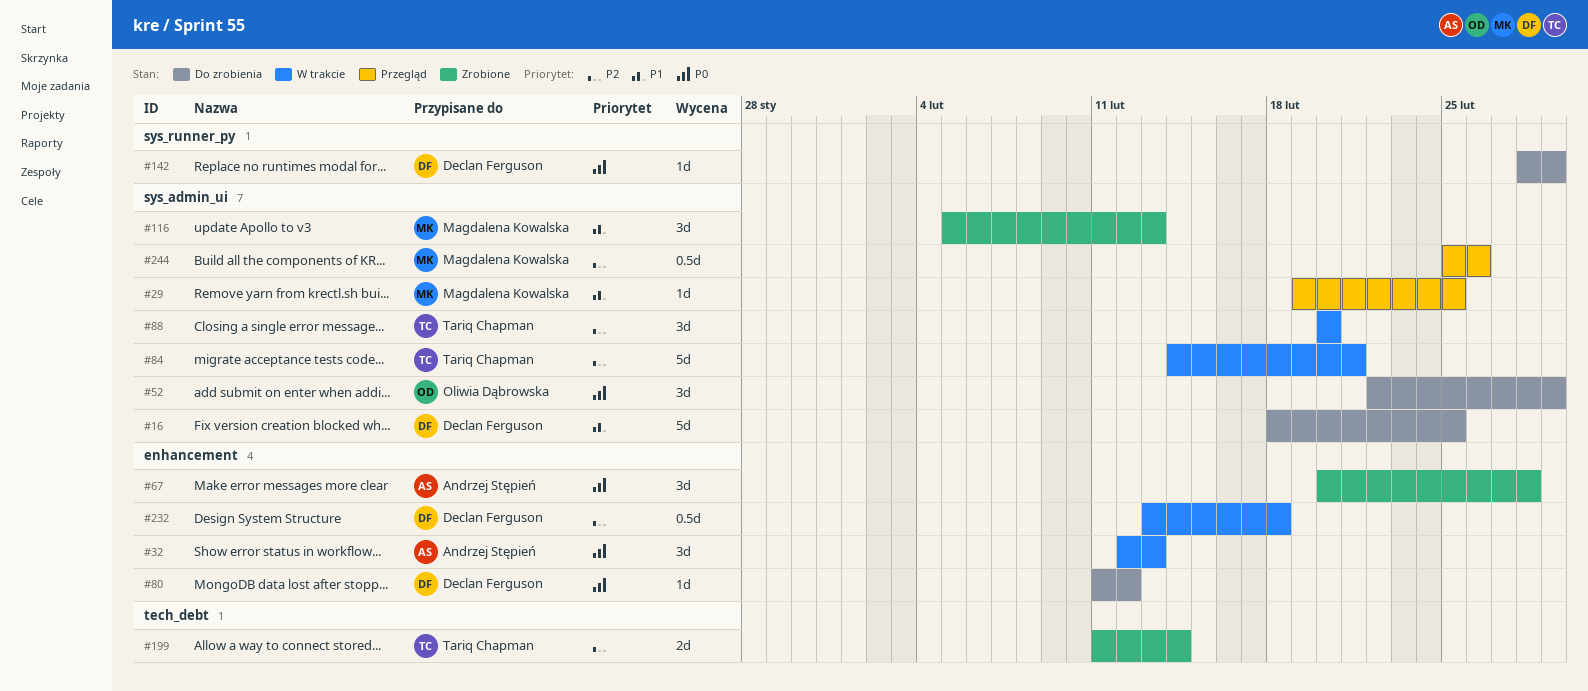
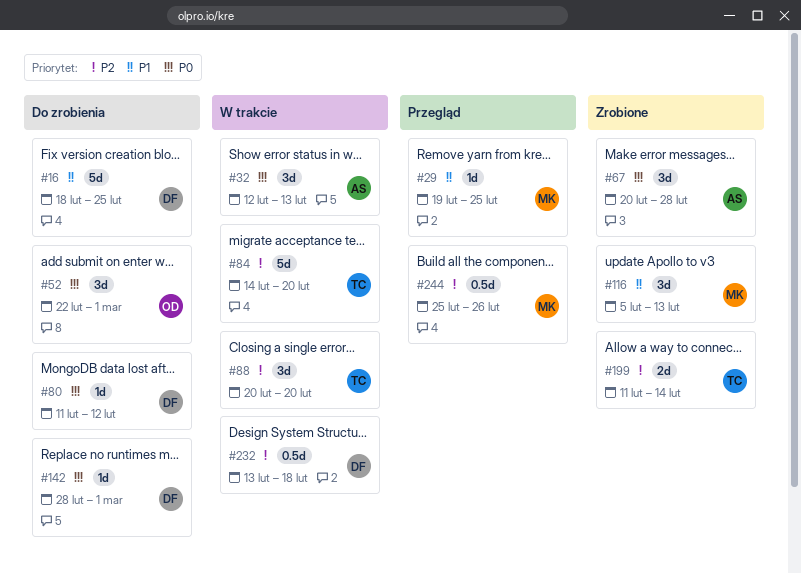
#84, due: Feb 21 -> Feb 20

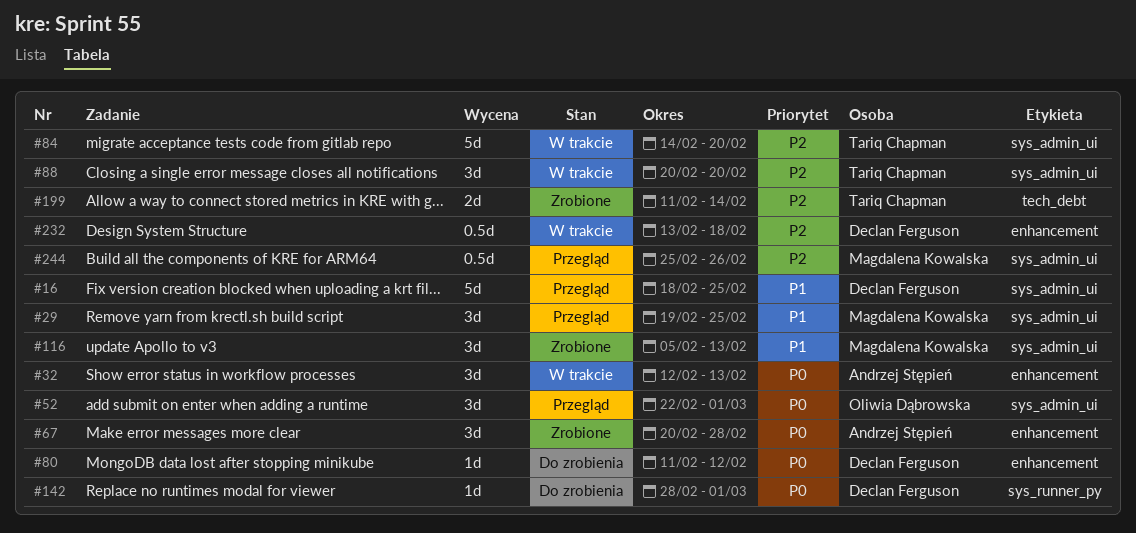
#16, status: Do zrobienia -> Przegląd
#29, estimate: 1d -> 3d
#52, status: Do zrobienia -> Przegląd

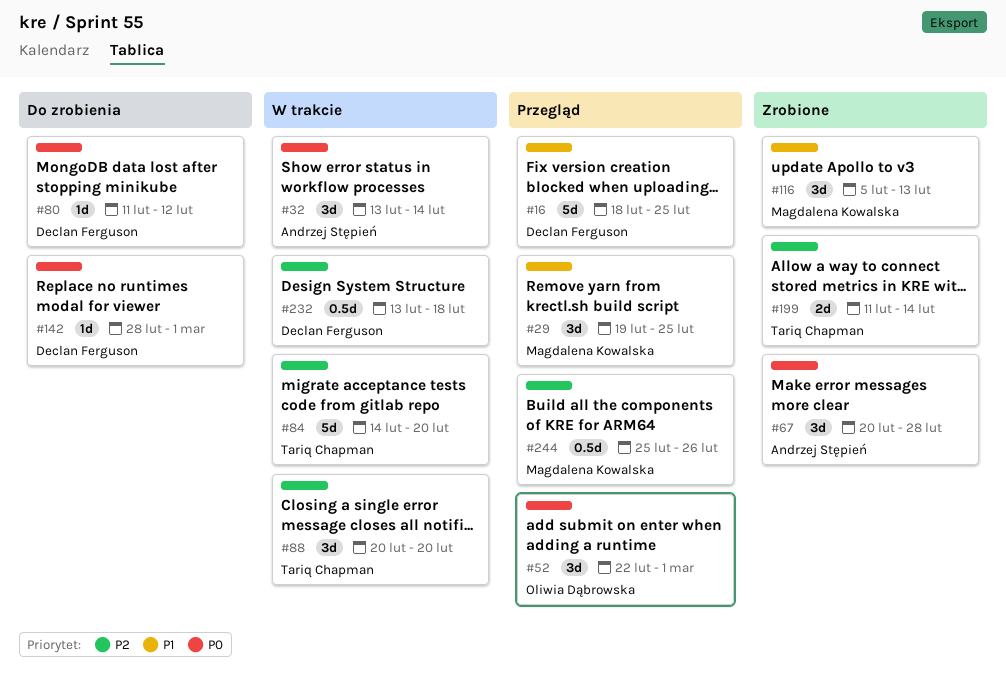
#32, start: Feb 12 -> Feb 13
#32, due: Feb 13 -> Feb 14

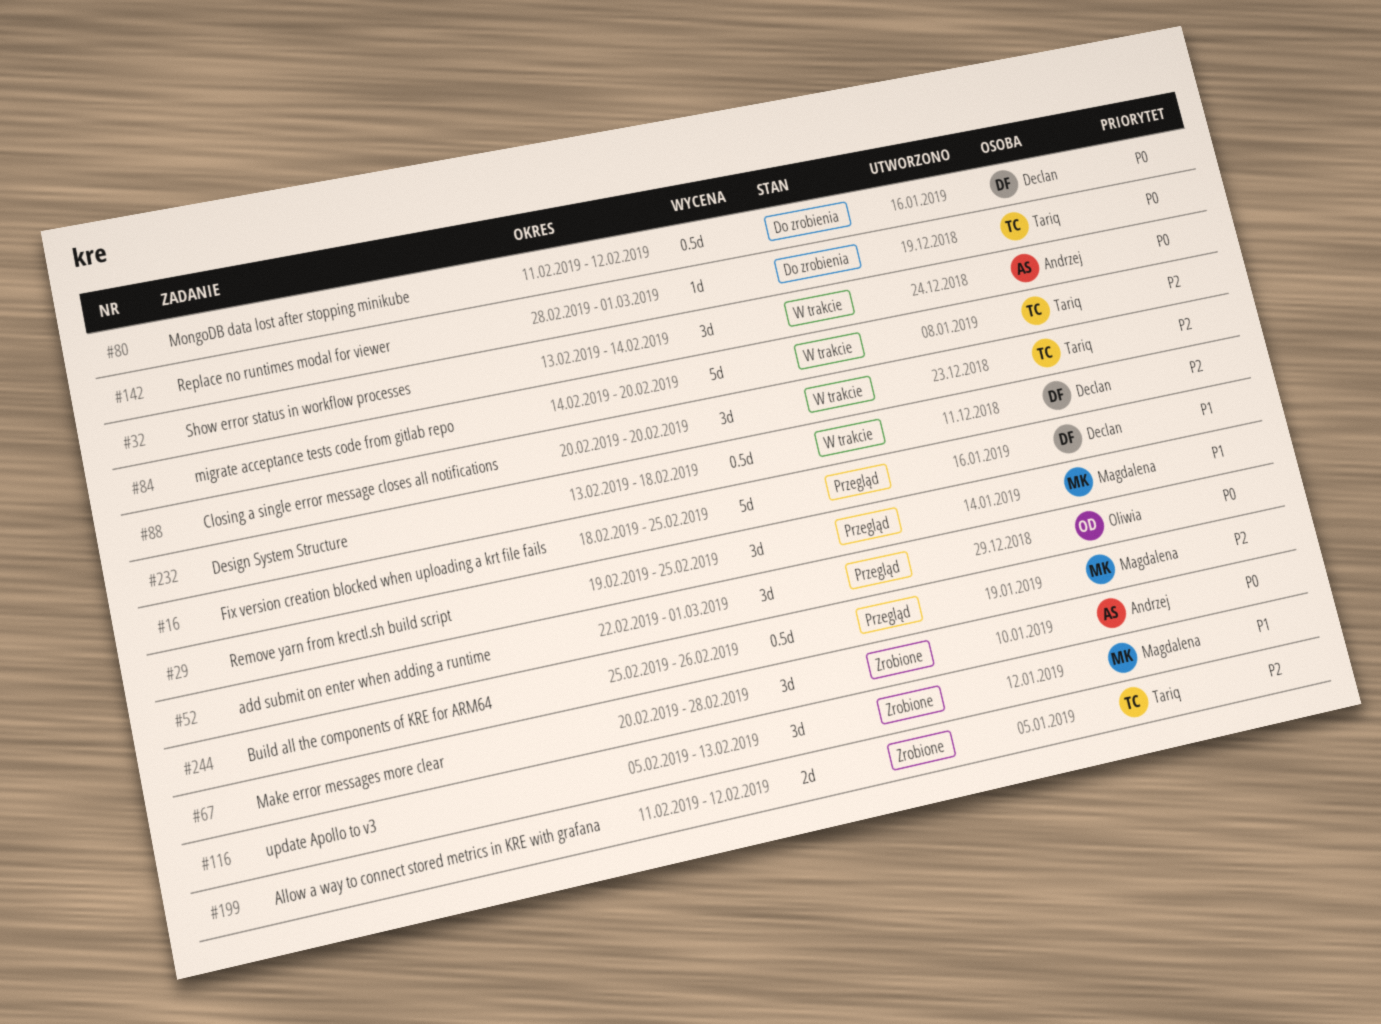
#80, estimate: 1d -> 0.5d
#142, owner: Declan Ferguson -> Tariq Chapman
#199, due: Feb 14 -> Feb 12

